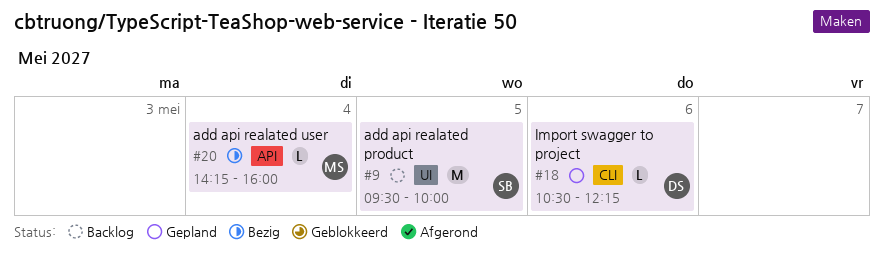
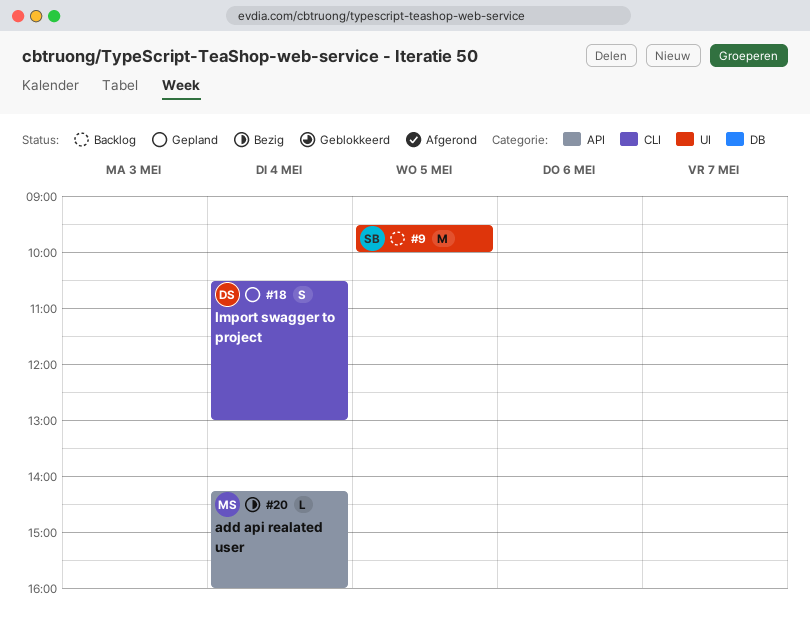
#18, estimate: L -> S
#18, day: May 6 -> May 4
#18, ends: 12:15 -> 13:00

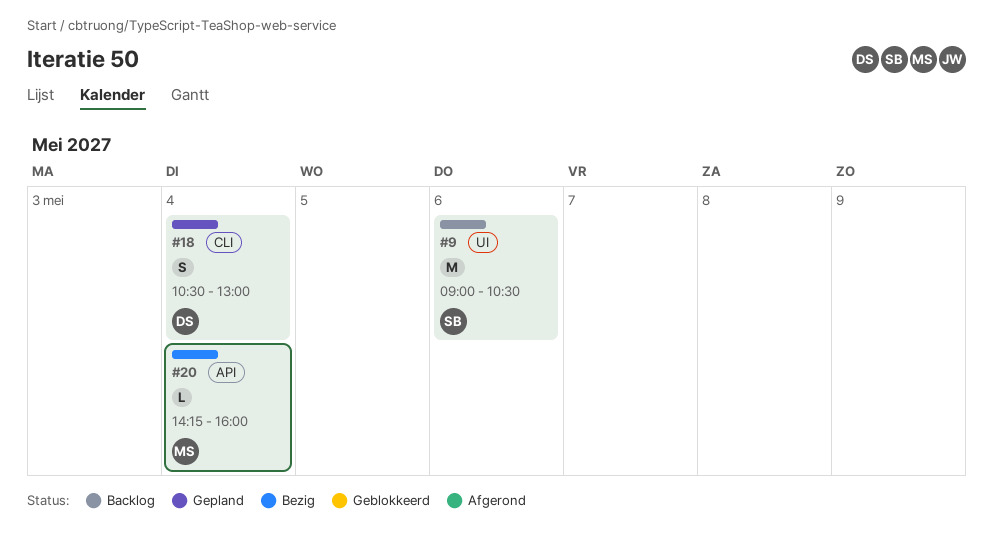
#9, day: May 5 -> May 6
#9, begins: 09:30 -> 09:00
#9, ends: 10:00 -> 10:30

